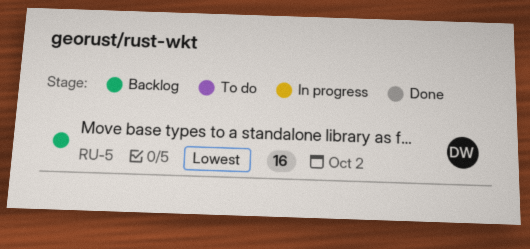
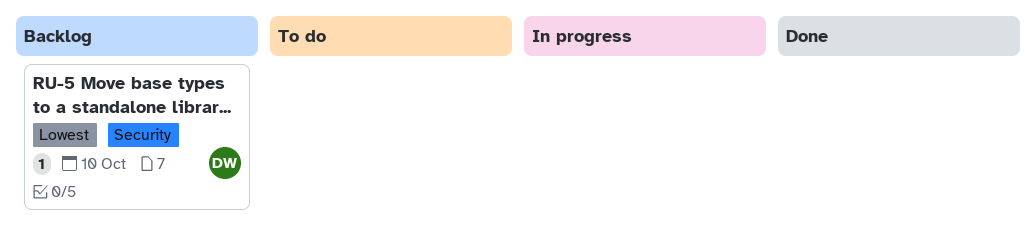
RU-5, estimate: 16 -> 1
RU-5, due: Oct 2 -> Oct 10

